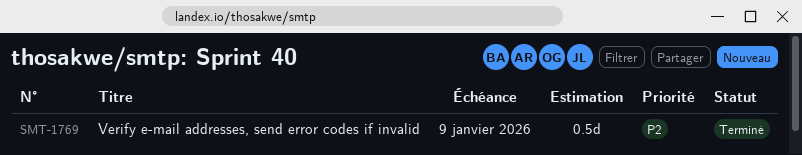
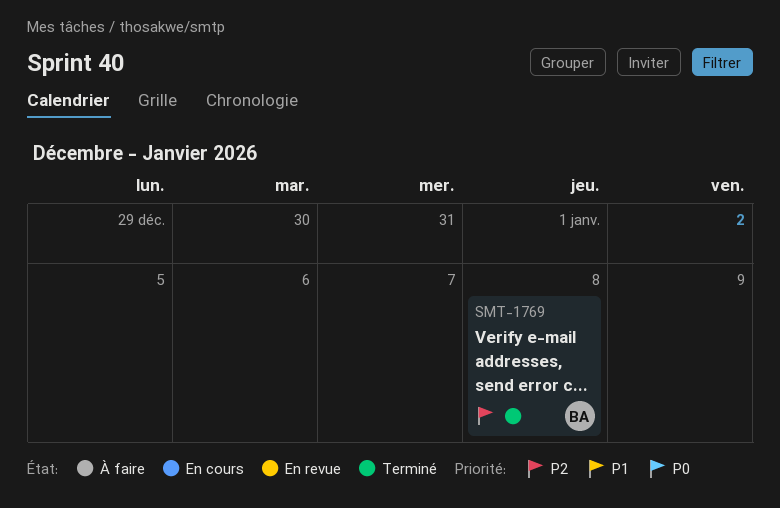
SMT-1769, due: Jan 9 -> Jan 8

